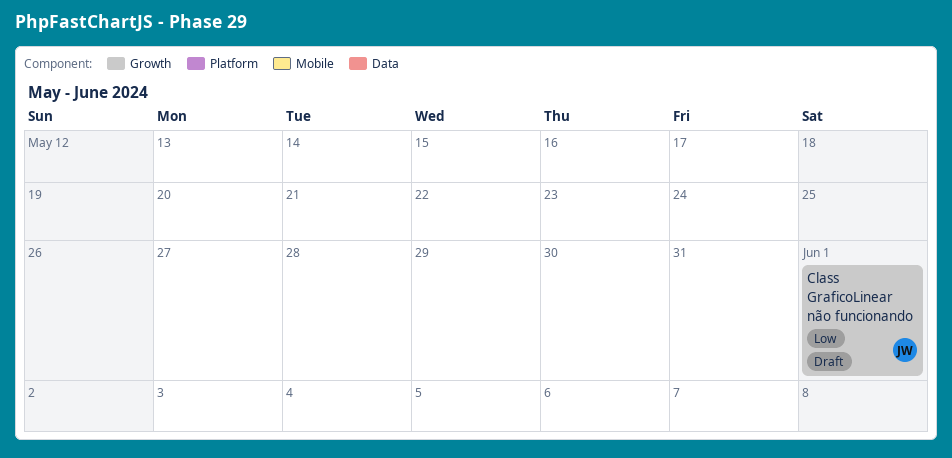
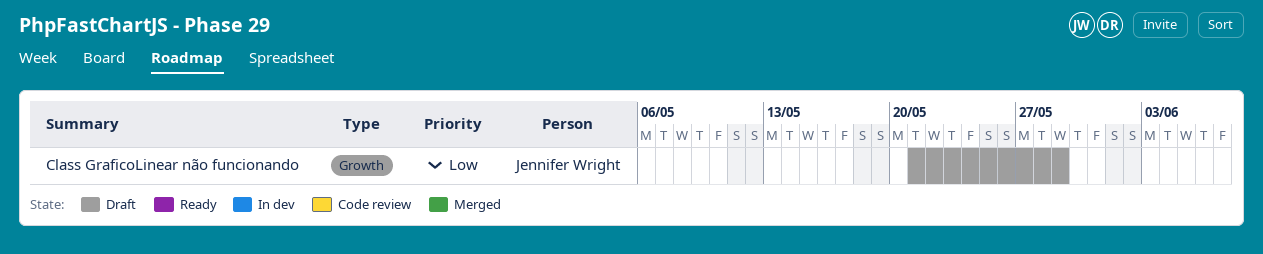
Class GraficoLinear não funcionando, due: Jun 1 -> May 29

